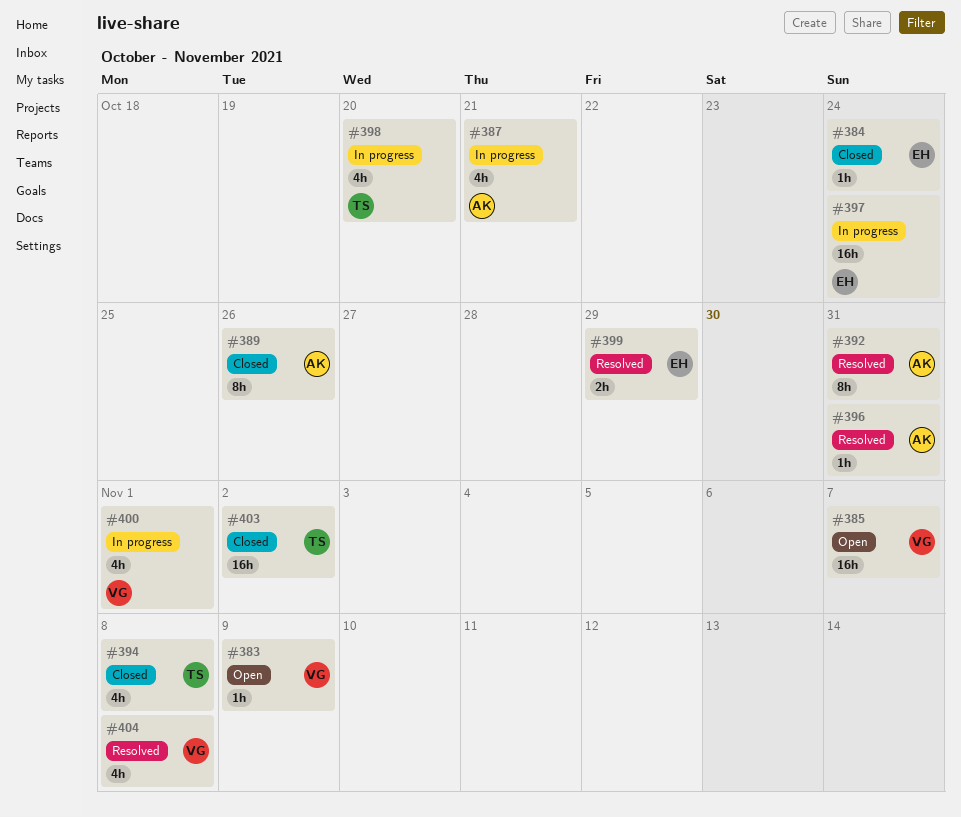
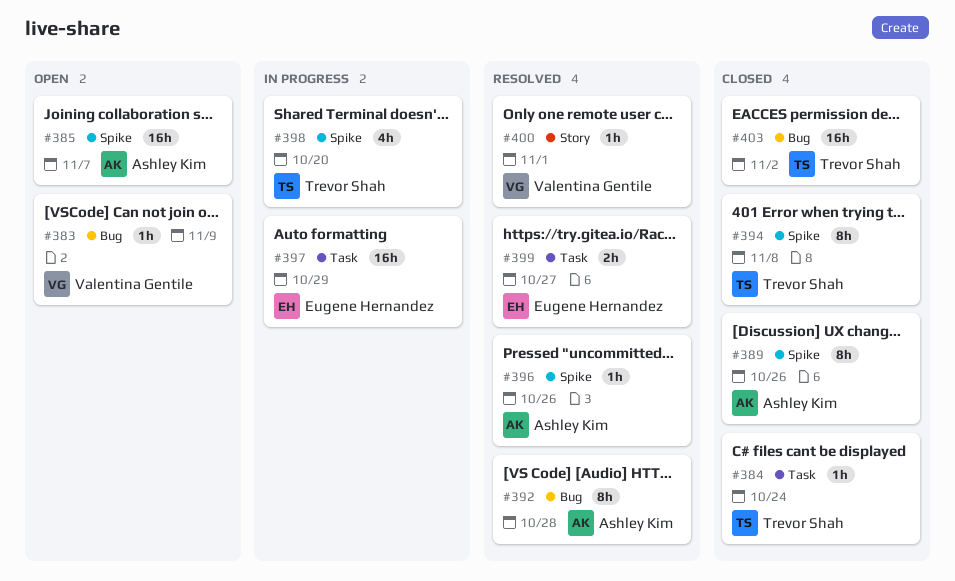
#384, owner: Eugene Hernandez -> Trevor Shah
#385, owner: Valentina Gentile -> Ashley Kim
#387: present -> none
#392, due: Oct 31 -> Oct 28
#394, estimate: 4h -> 8h
#396, due: Oct 31 -> Oct 26
#397, due: Oct 24 -> Oct 29
#399, due: Oct 29 -> Oct 27
#400, status: In progress -> Resolved
#400, estimate: 4h -> 1h
#404: present -> none

